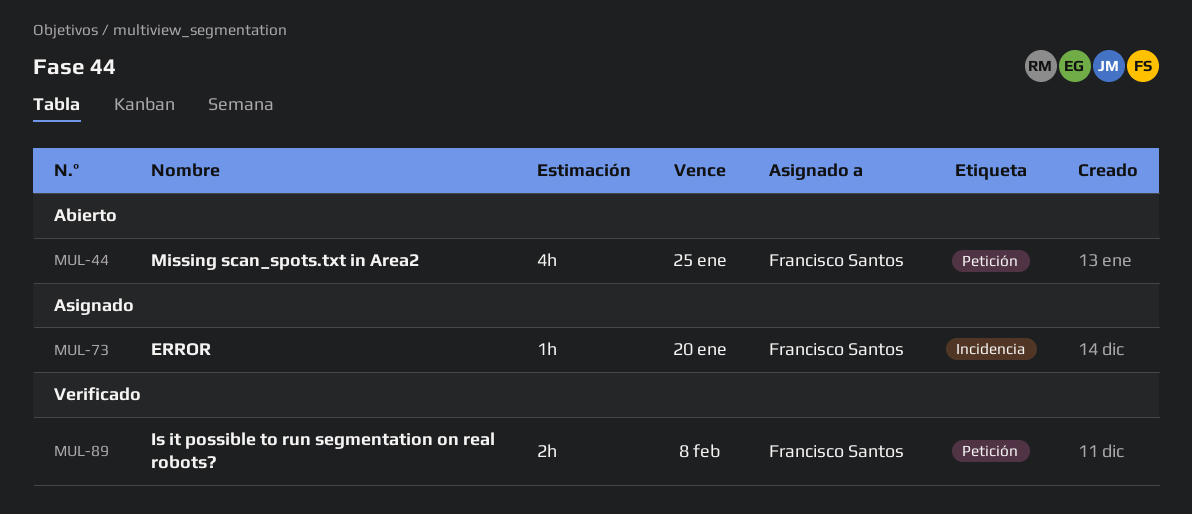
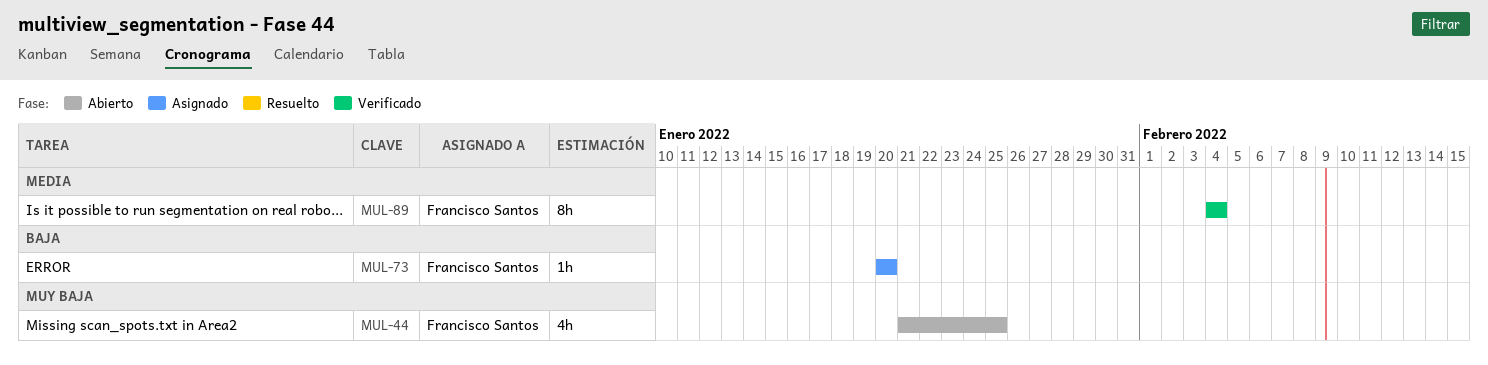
MUL-89, estimate: 2h -> 8h
MUL-89, due: Feb 8 -> Feb 4

